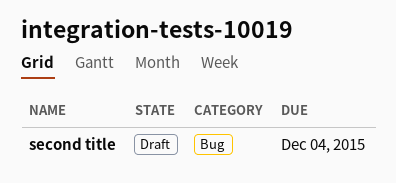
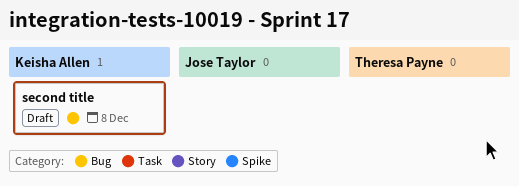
second title, due: Dec 4 -> Dec 8

